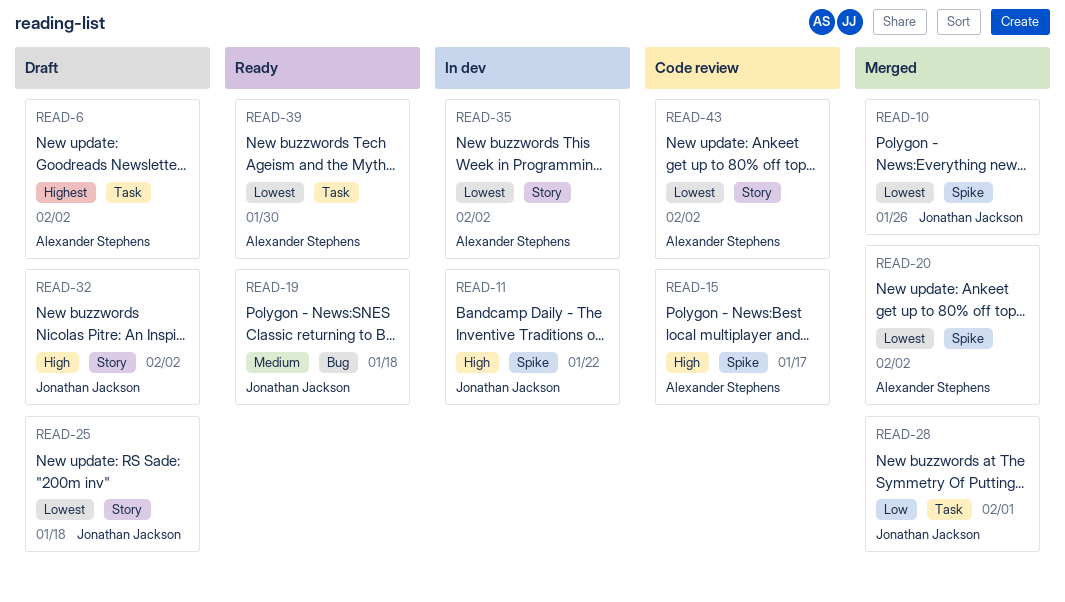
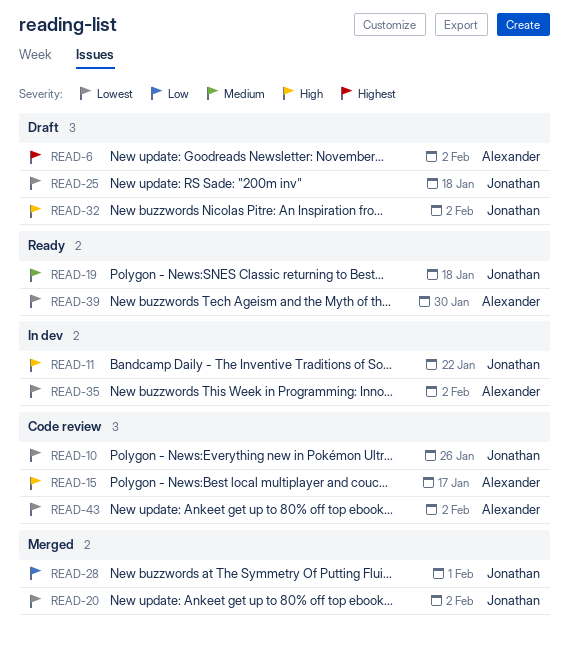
READ-10, status: Merged -> Code review
READ-20, owner: Alexander Stephens -> Jonathan Jackson

